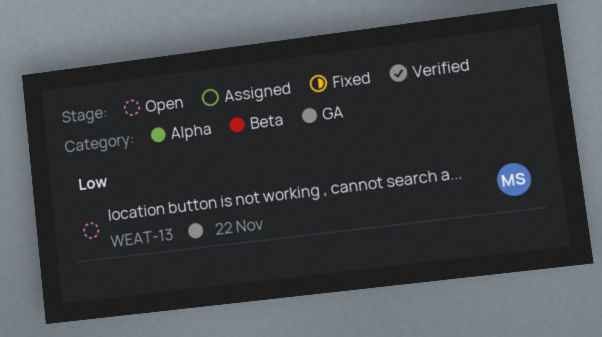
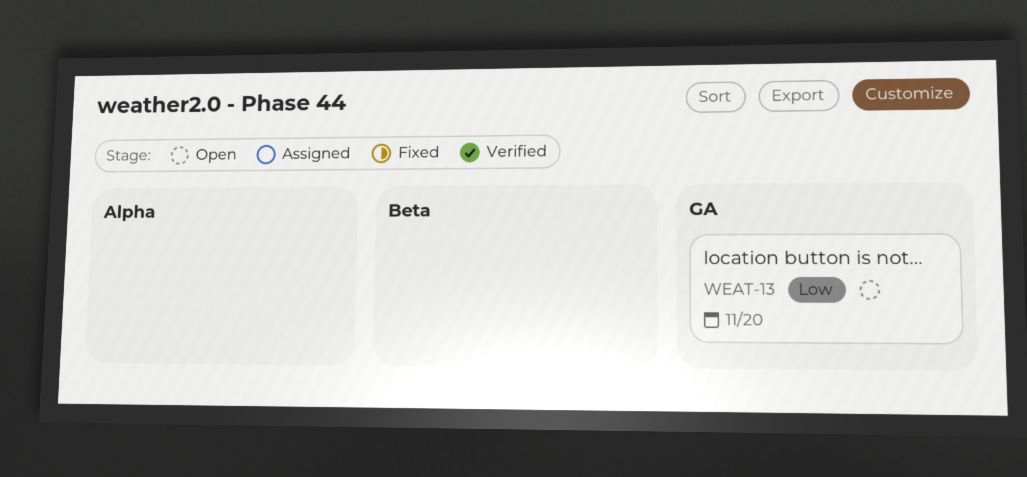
WEAT-13, due: Nov 22 -> Nov 20

